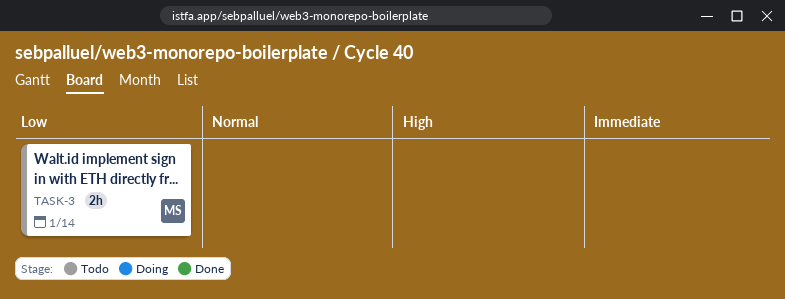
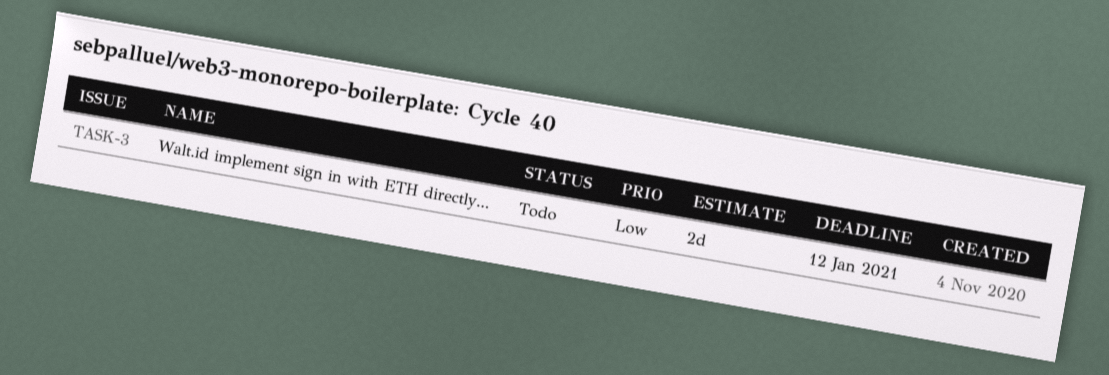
TASK-3, estimate: 2h -> 2d
TASK-3, due: Jan 14 -> Jan 12

